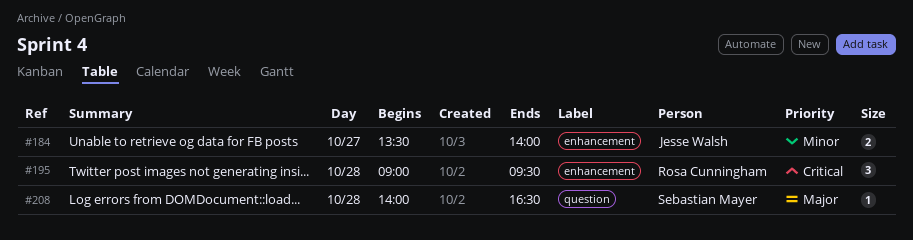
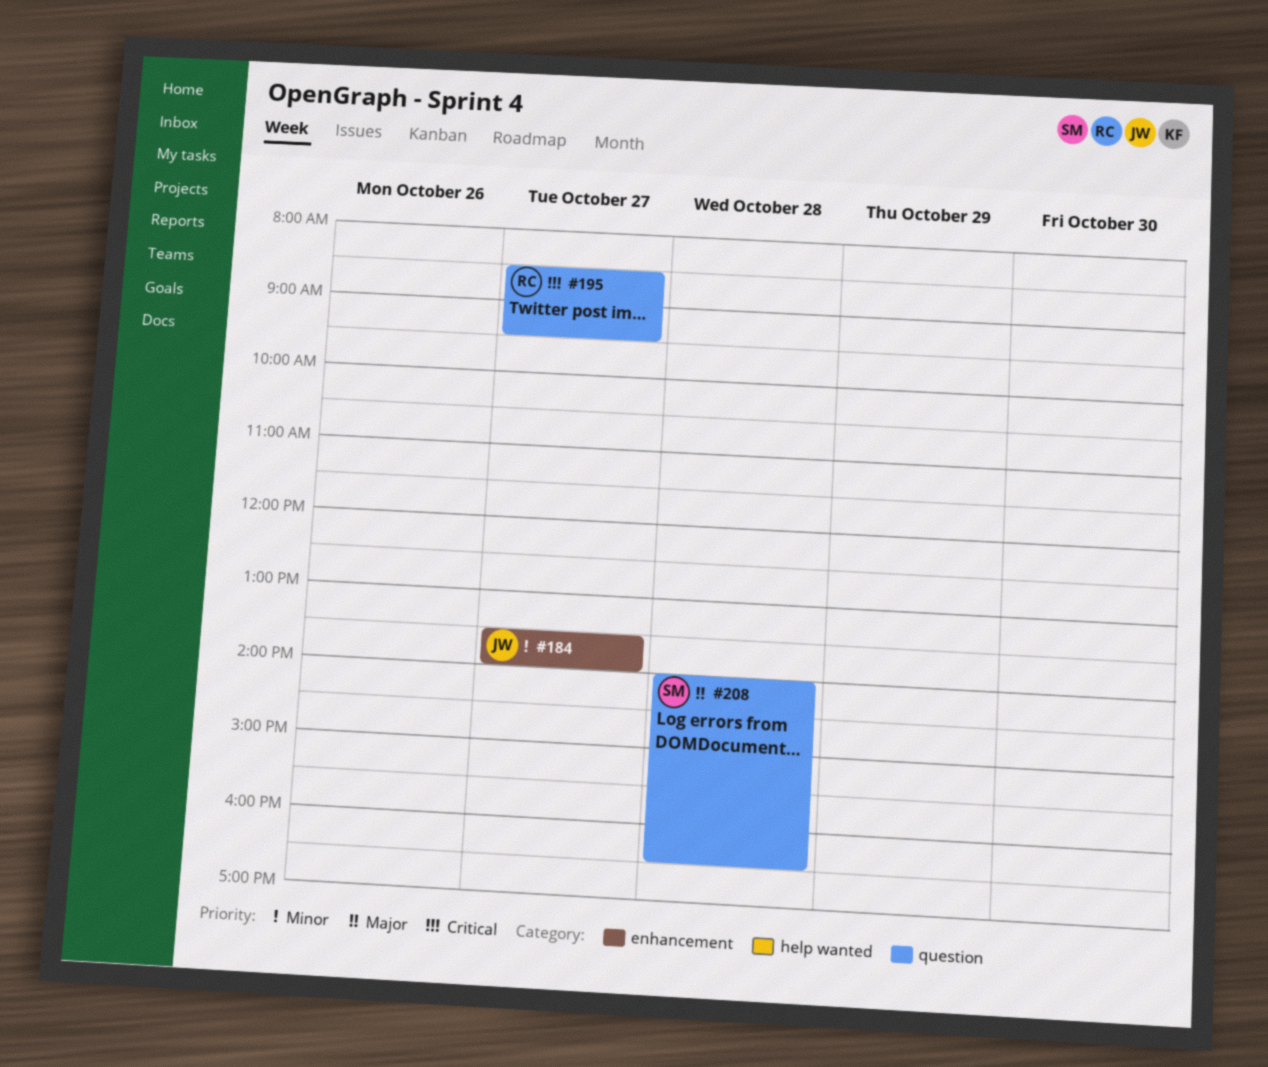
#195, label: enhancement -> question
#195, day: Oct 28 -> Oct 27
#195, begins: 09:00 -> 08:30

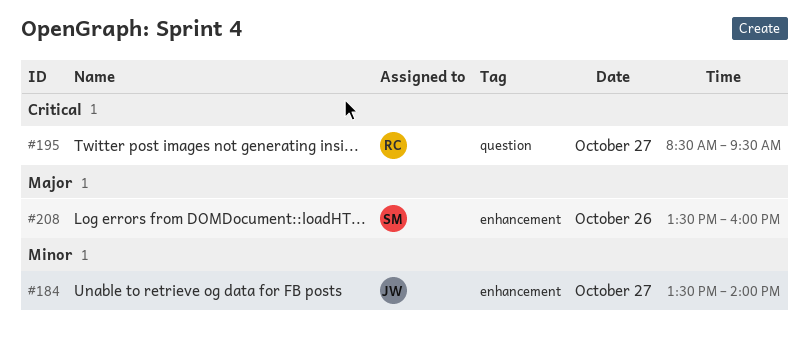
#208, label: question -> enhancement
#208, day: Oct 28 -> Oct 26
#208, begins: 14:00 -> 13:30
#208, ends: 16:30 -> 16:00

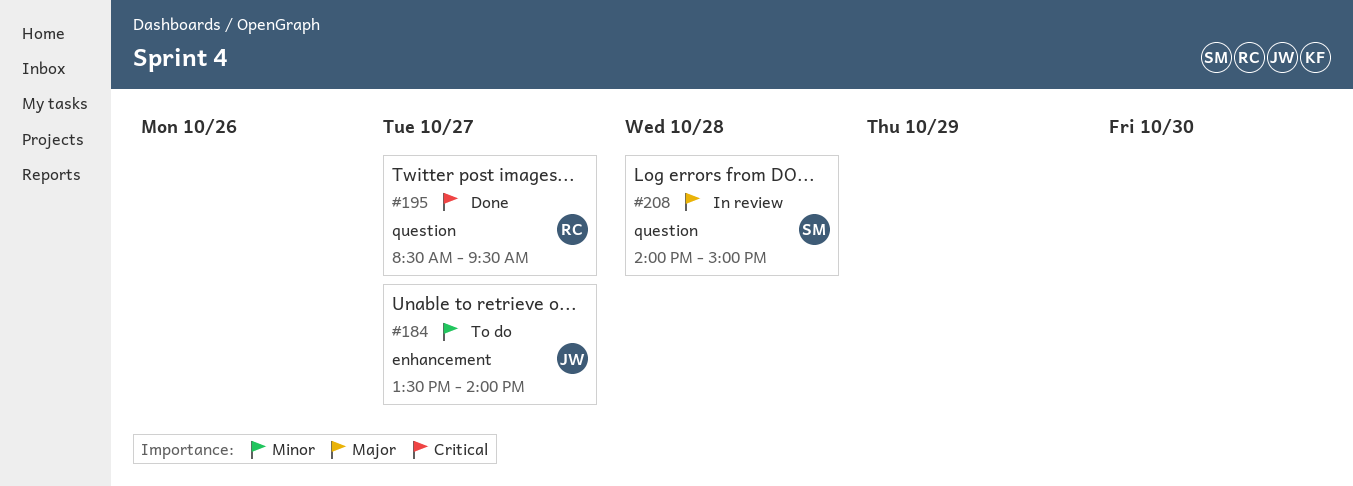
#208, label: enhancement -> question
#208, day: Oct 26 -> Oct 28
#208, begins: 13:30 -> 14:00
#208, ends: 16:00 -> 15:00

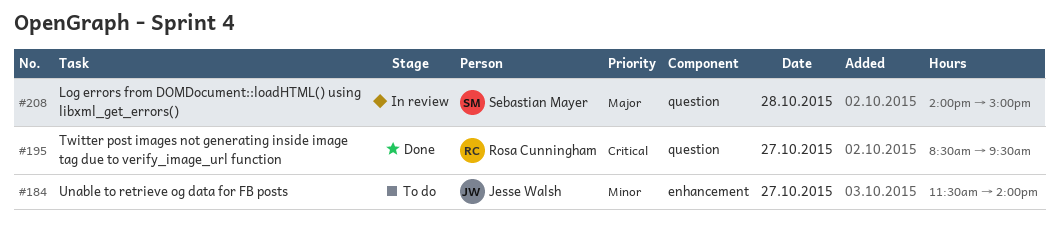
#184, begins: 13:30 -> 11:30

